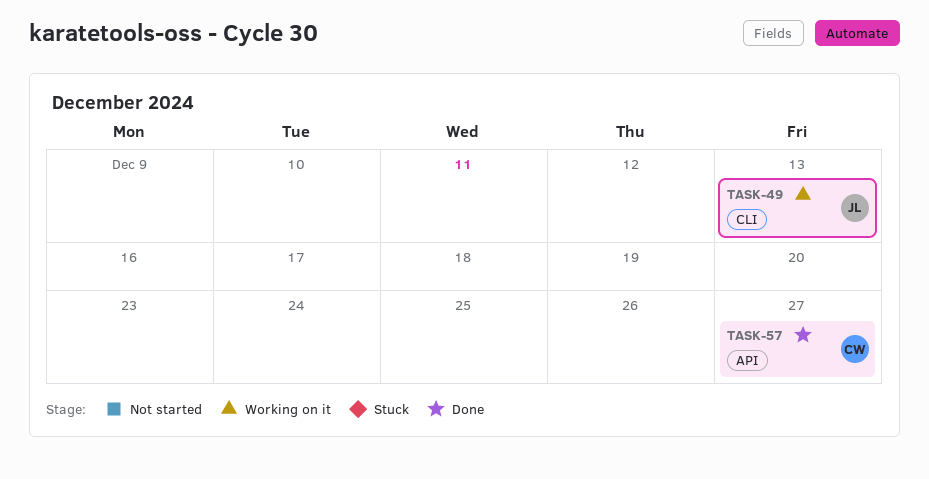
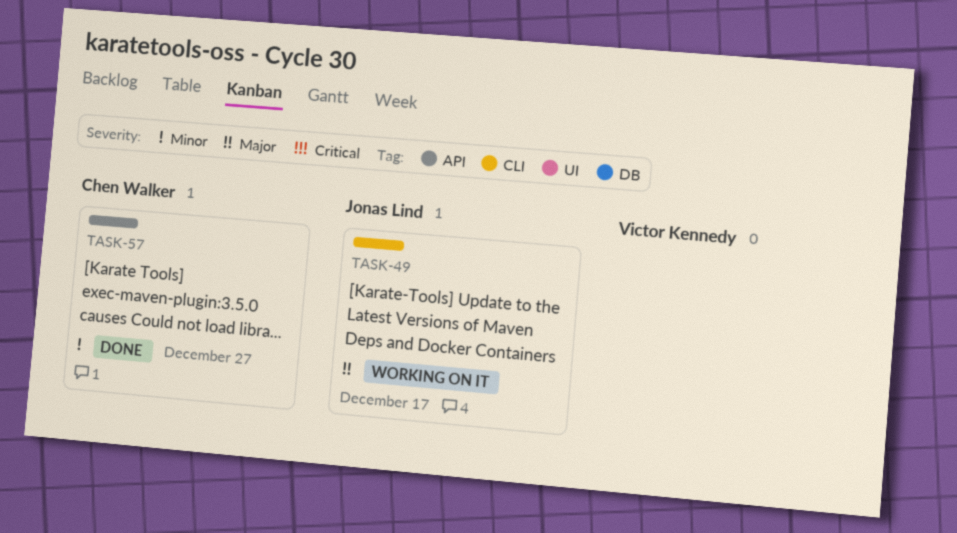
TASK-49, due: Dec 13 -> Dec 17

